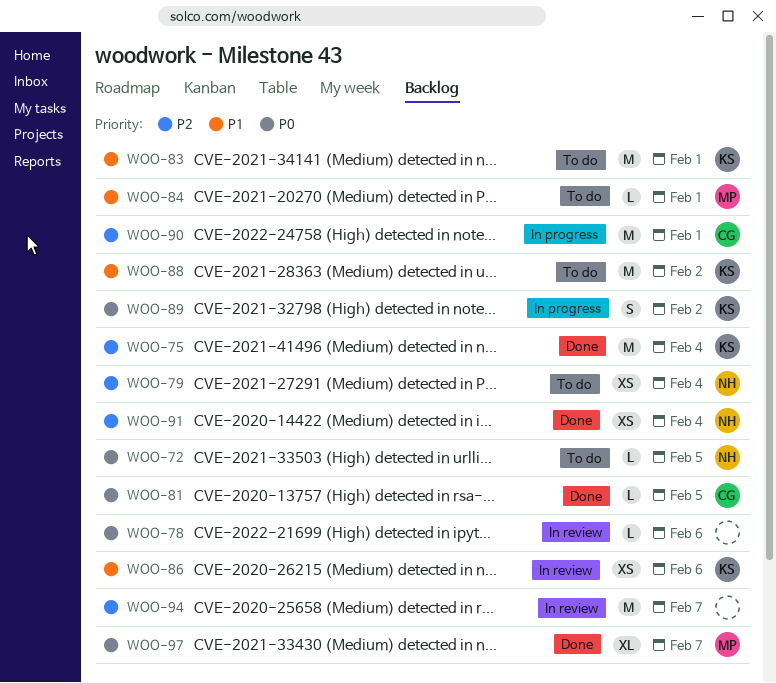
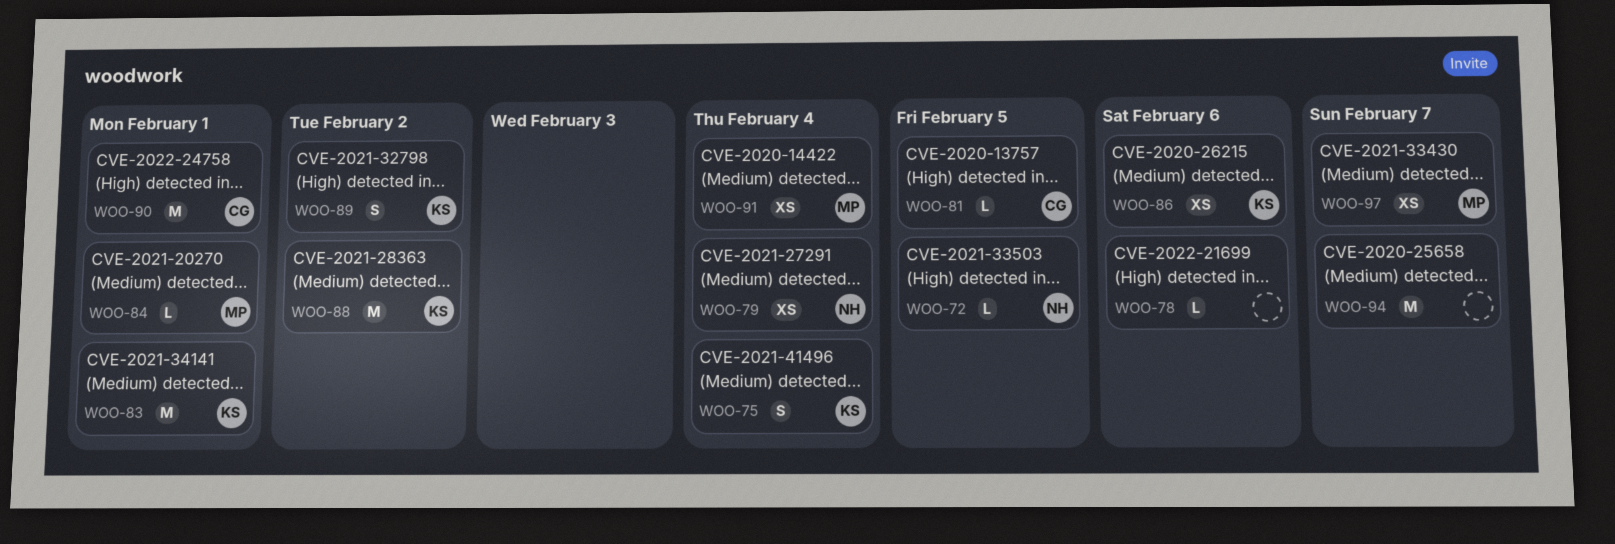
WOO-75, estimate: M -> S
WOO-91, owner: NH -> MP
WOO-97, estimate: XL -> XS

